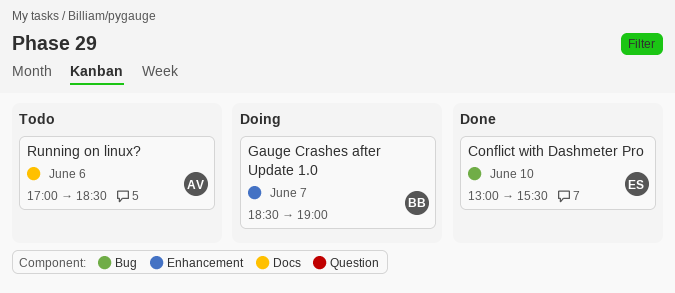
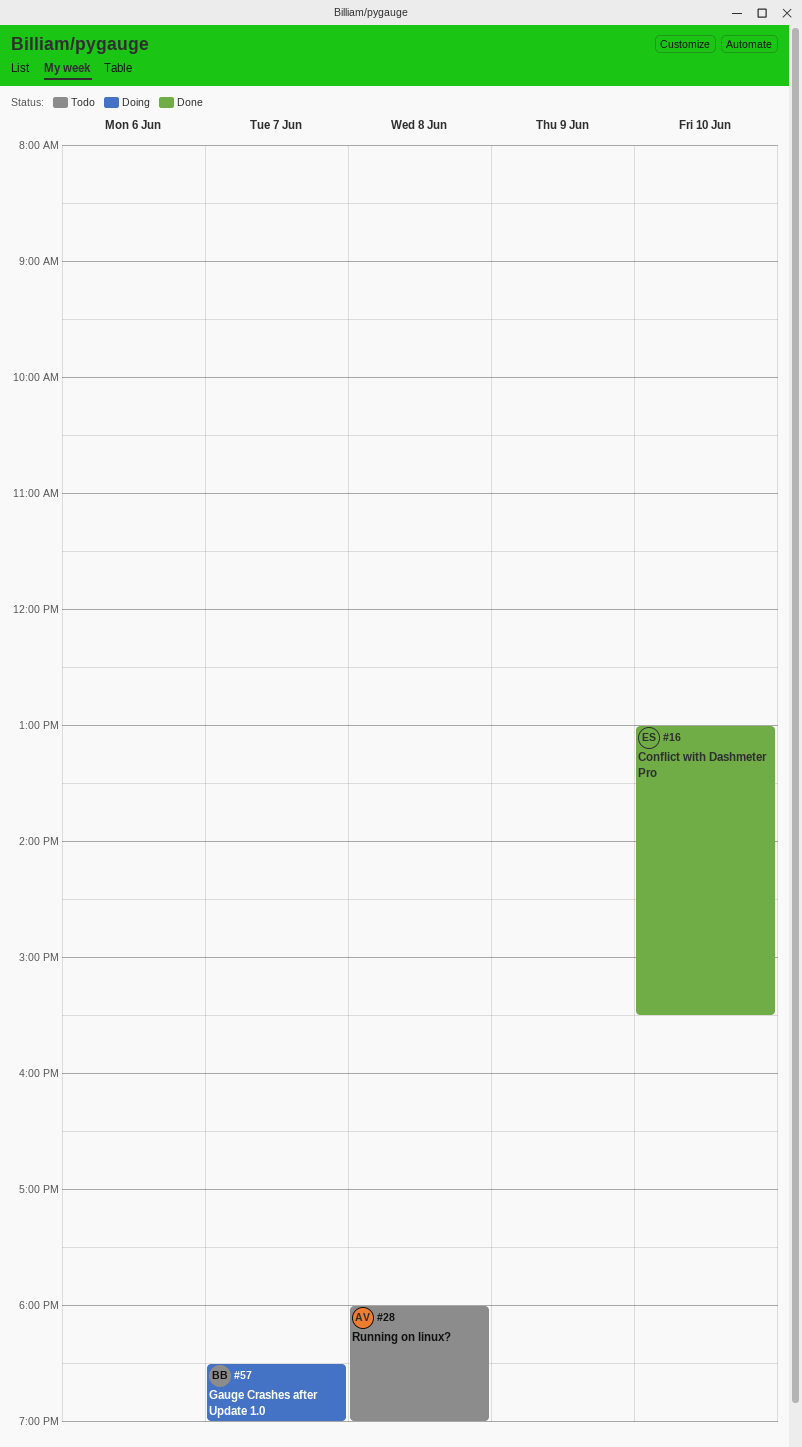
Running on linux?, day: Jun 6 -> Jun 8
Running on linux?, begins: 17:00 -> 18:00
Running on linux?, ends: 18:30 -> 19:00

